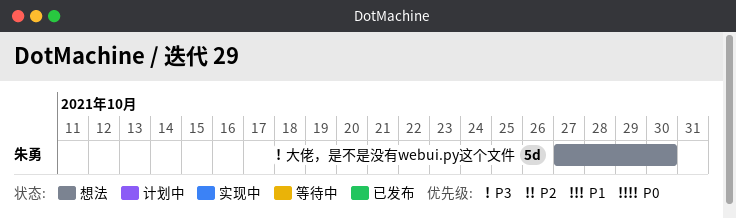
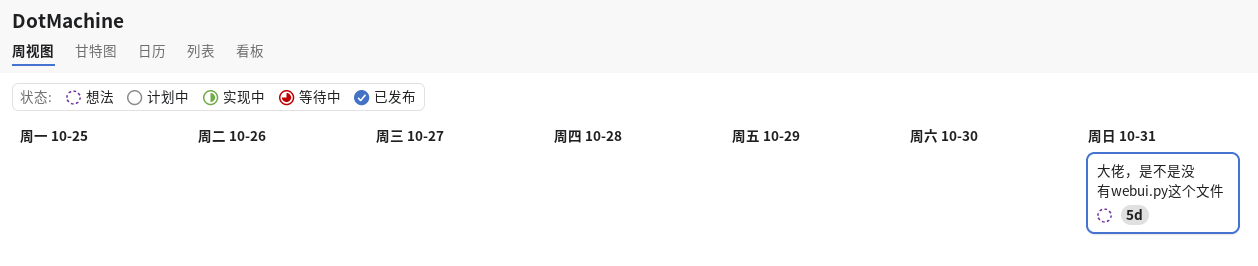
大佬，是不是没有webui.py这个文件, due: Oct 30 -> Oct 31

